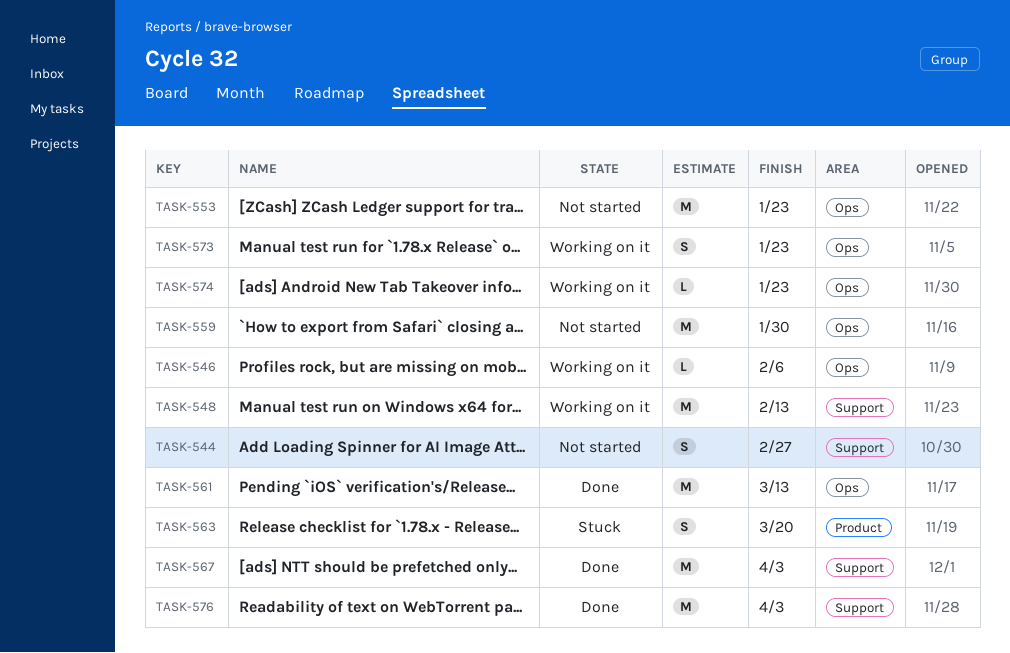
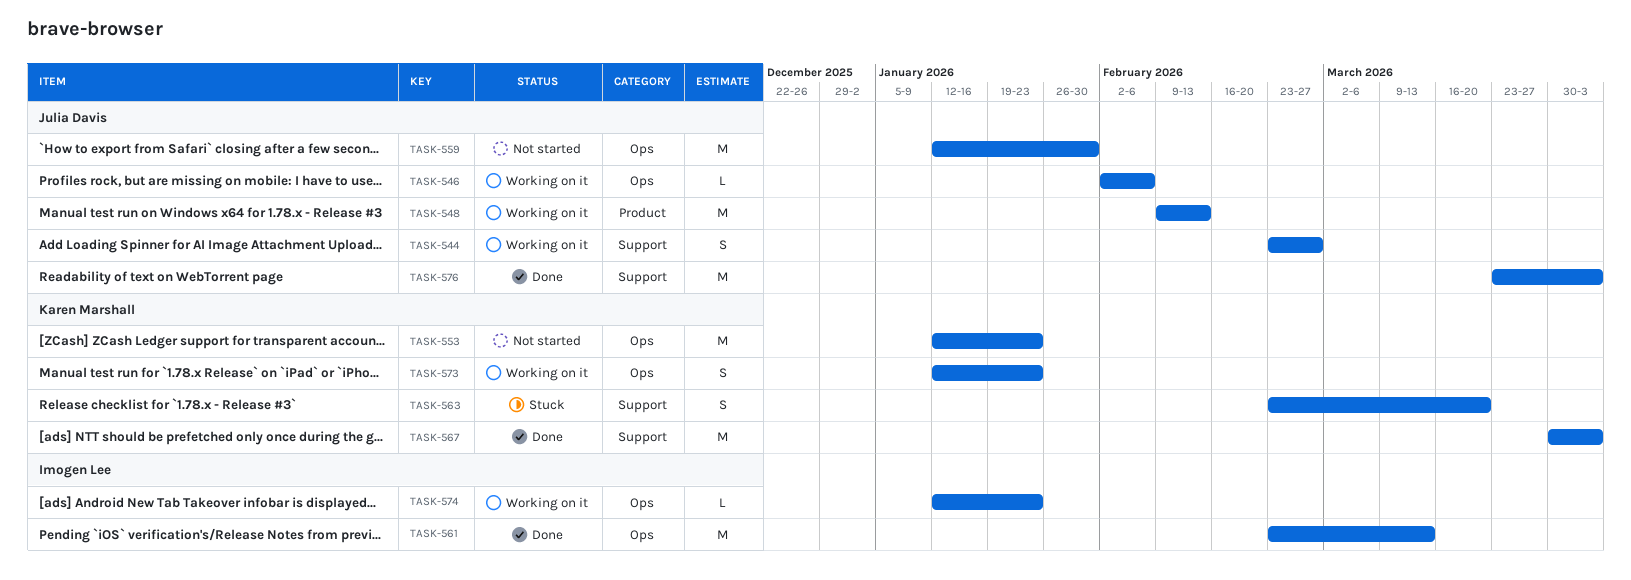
TASK-544, status: Not started -> Working on it
TASK-548, label: Support -> Product
TASK-563, label: Product -> Support

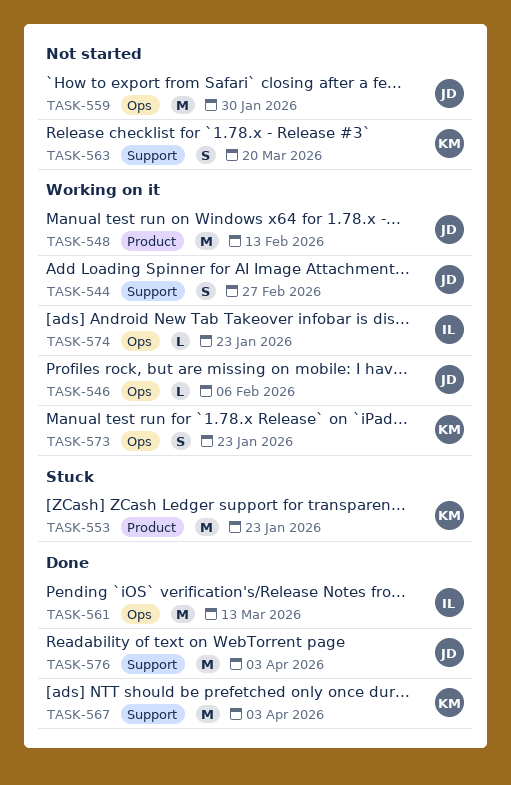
TASK-553, status: Not started -> Stuck
TASK-553, label: Ops -> Product
TASK-563, status: Stuck -> Not started

